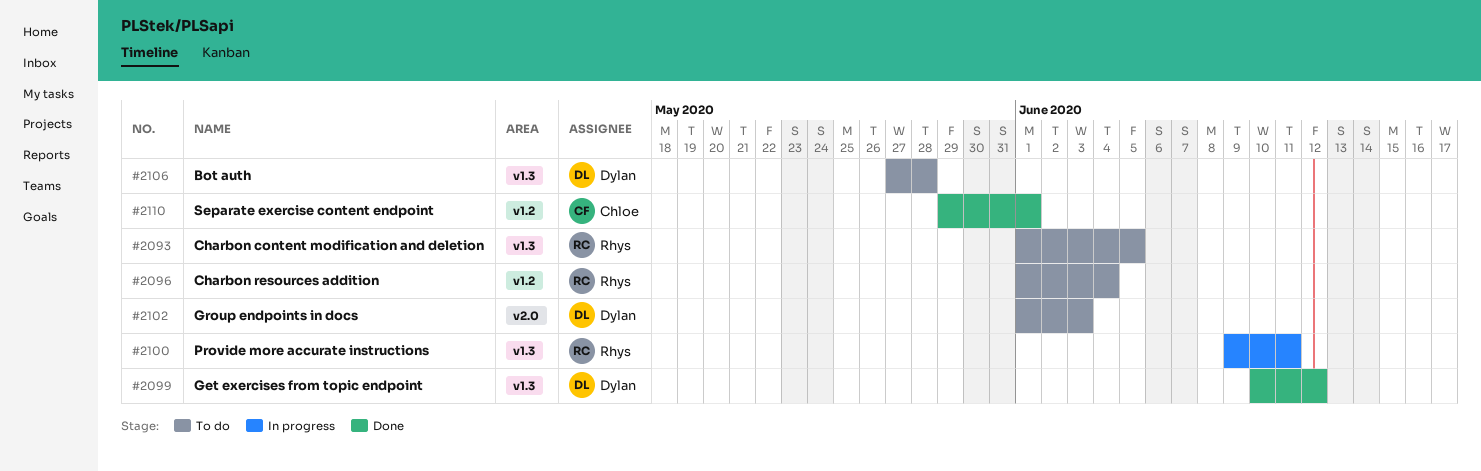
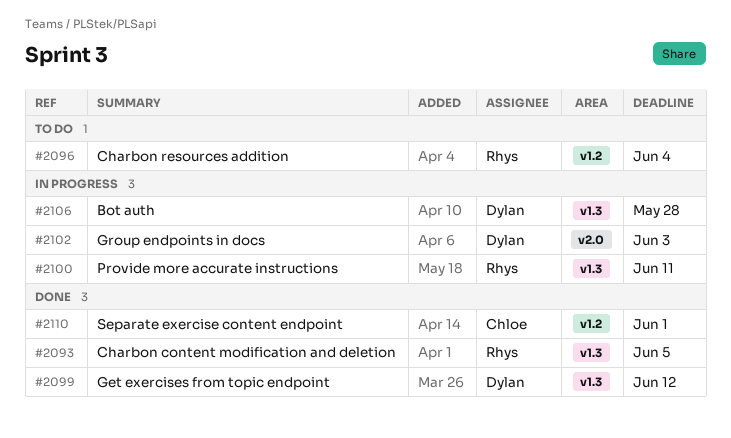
#2093, status: To do -> Done
#2102, status: To do -> In progress
#2106, status: To do -> In progress

